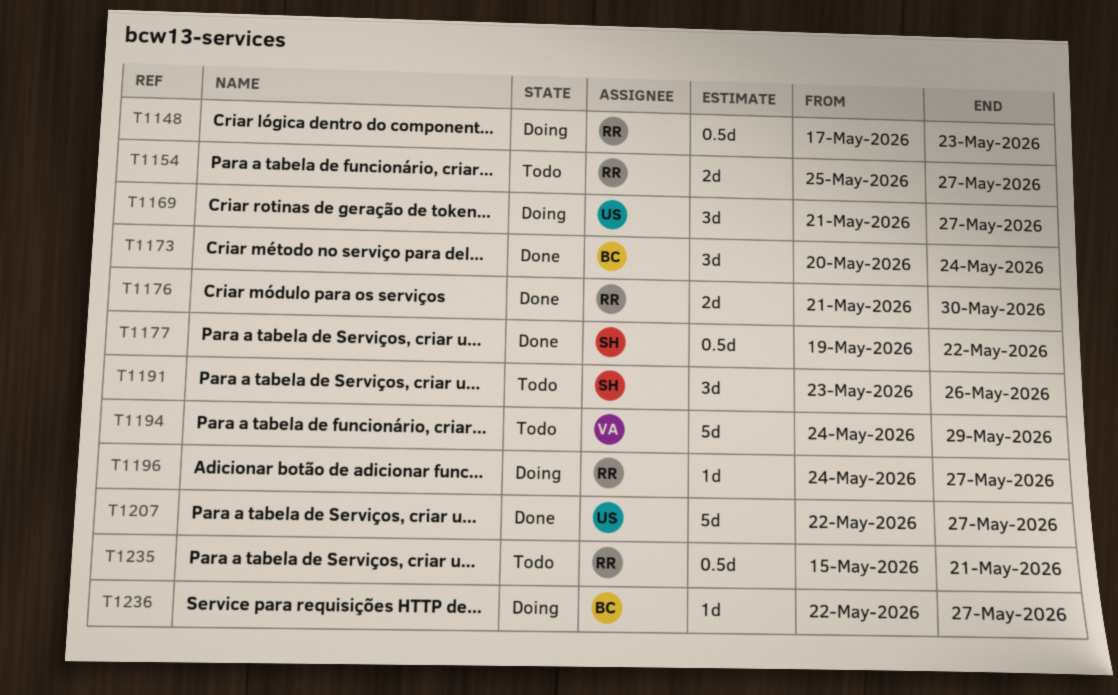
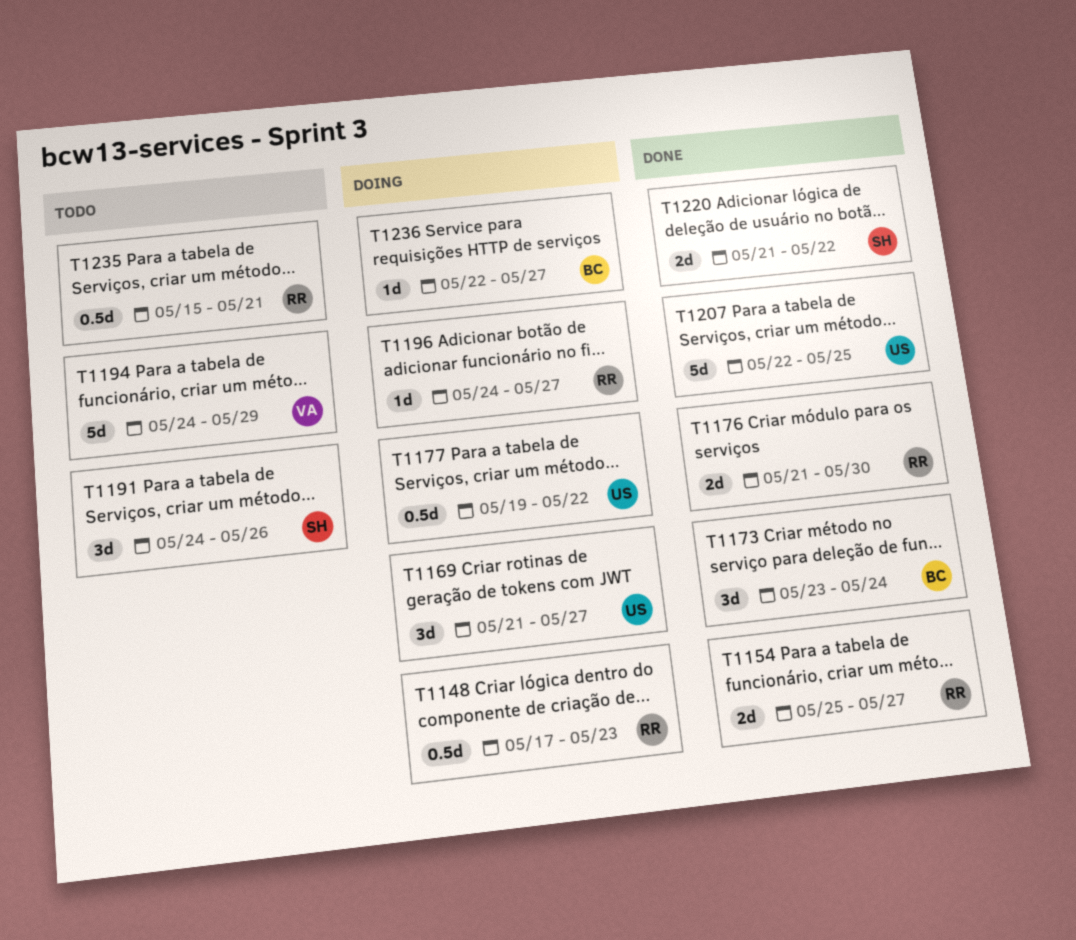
T1154, status: Todo -> Done
T1173, start: May 20 -> May 23
T1177, status: Done -> Doing
T1177, owner: SH -> US
T1191, start: May 23 -> May 24
T1207, due: May 27 -> May 25
T1220: none -> present

